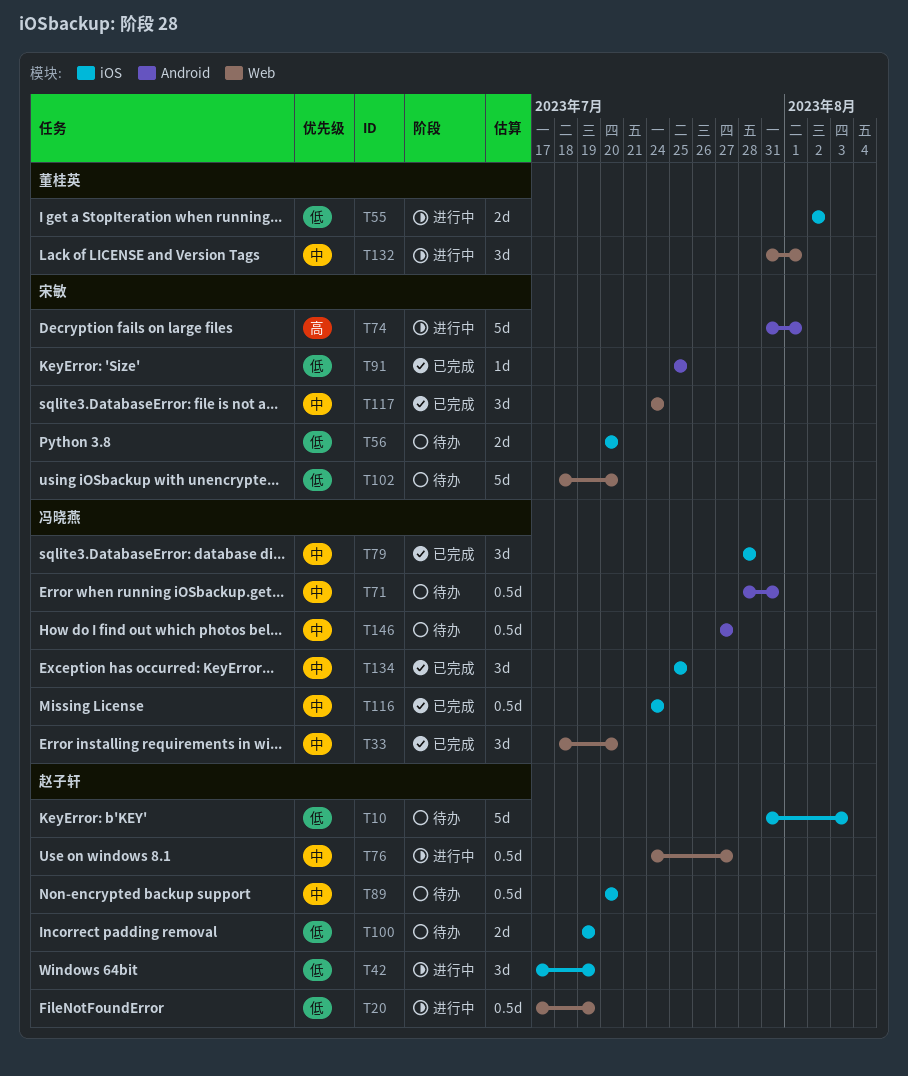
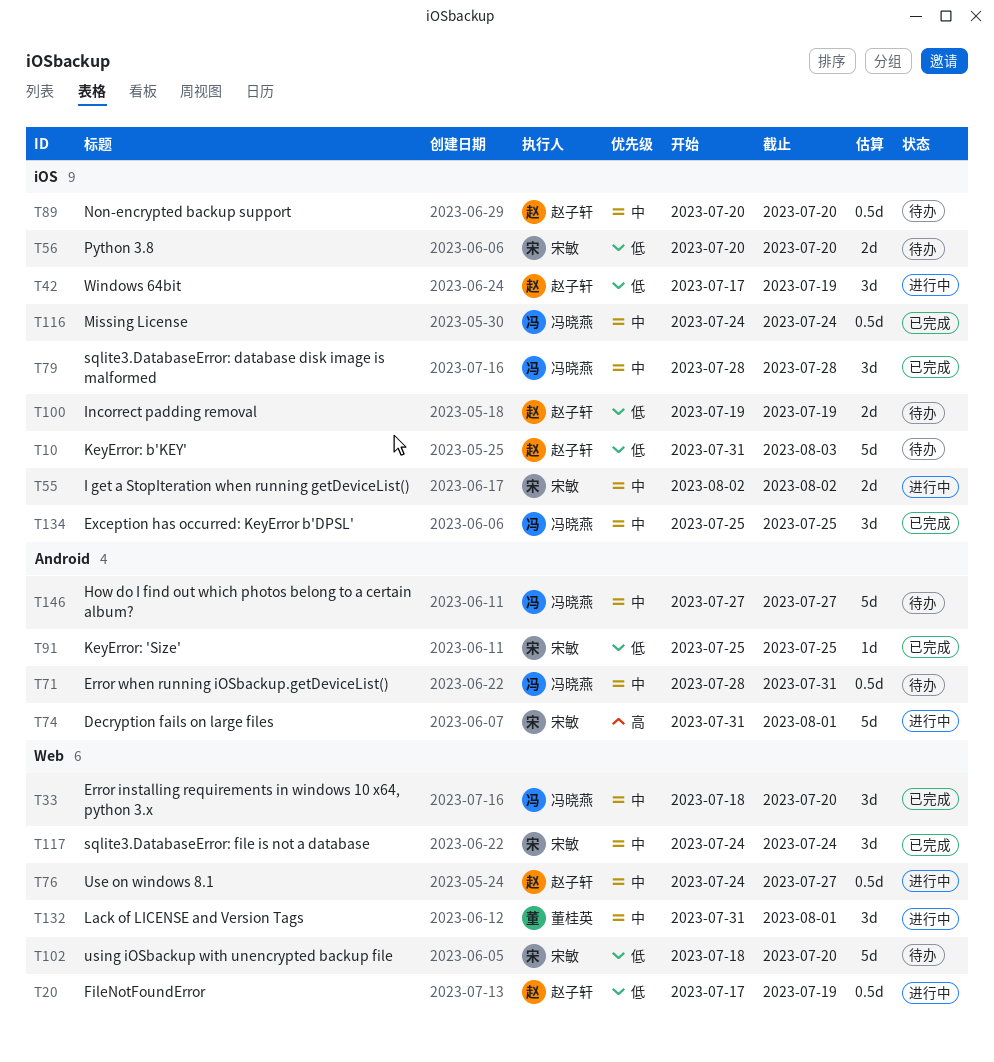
T55, owner: 董桂英 -> 宋敏
T55, priority: 低 -> 中
T146, estimate: 0.5d -> 5d

